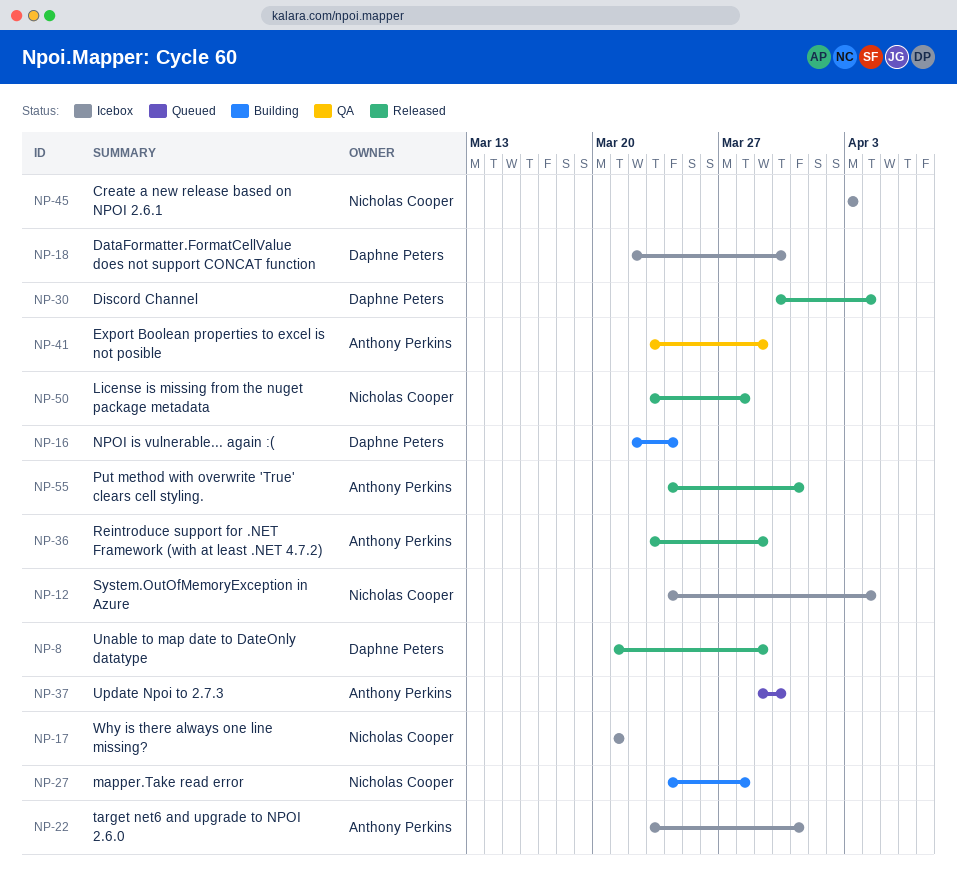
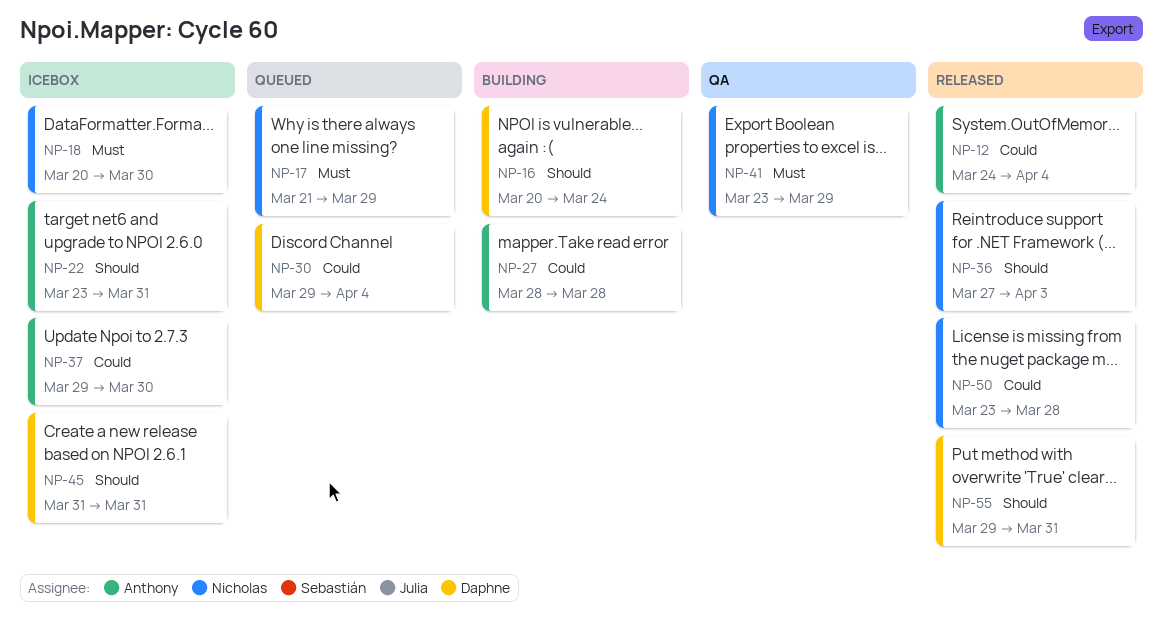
NP-8: present -> none
NP-12, status: Icebox -> Released
NP-12, owner: Nicholas Cooper -> Anthony Perkins
NP-16, start: Mar 22 -> Mar 20
NP-17, status: Icebox -> Queued
NP-17, due: Mar 21 -> Mar 29
NP-18, owner: Daphne Peters -> Nicholas Cooper
NP-18, start: Mar 22 -> Mar 20
NP-27, owner: Nicholas Cooper -> Anthony Perkins
NP-27, start: Mar 24 -> Mar 28
NP-30, status: Released -> Queued
NP-30, start: Mar 30 -> Mar 29
NP-36, owner: Anthony Perkins -> Nicholas Cooper
NP-36, start: Mar 23 -> Mar 27
NP-36, due: Mar 29 -> Apr 3
NP-37, status: Queued -> Icebox
NP-41, owner: Anthony Perkins -> Nicholas Cooper
NP-45, owner: Nicholas Cooper -> Daphne Peters
NP-45, start: Apr 3 -> Mar 31
NP-45, due: Apr 3 -> Mar 31
NP-55, owner: Anthony Perkins -> Daphne Peters
NP-55, start: Mar 24 -> Mar 29

